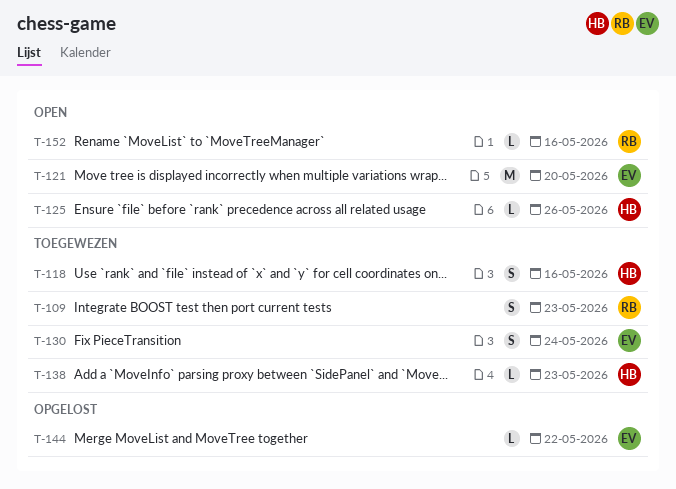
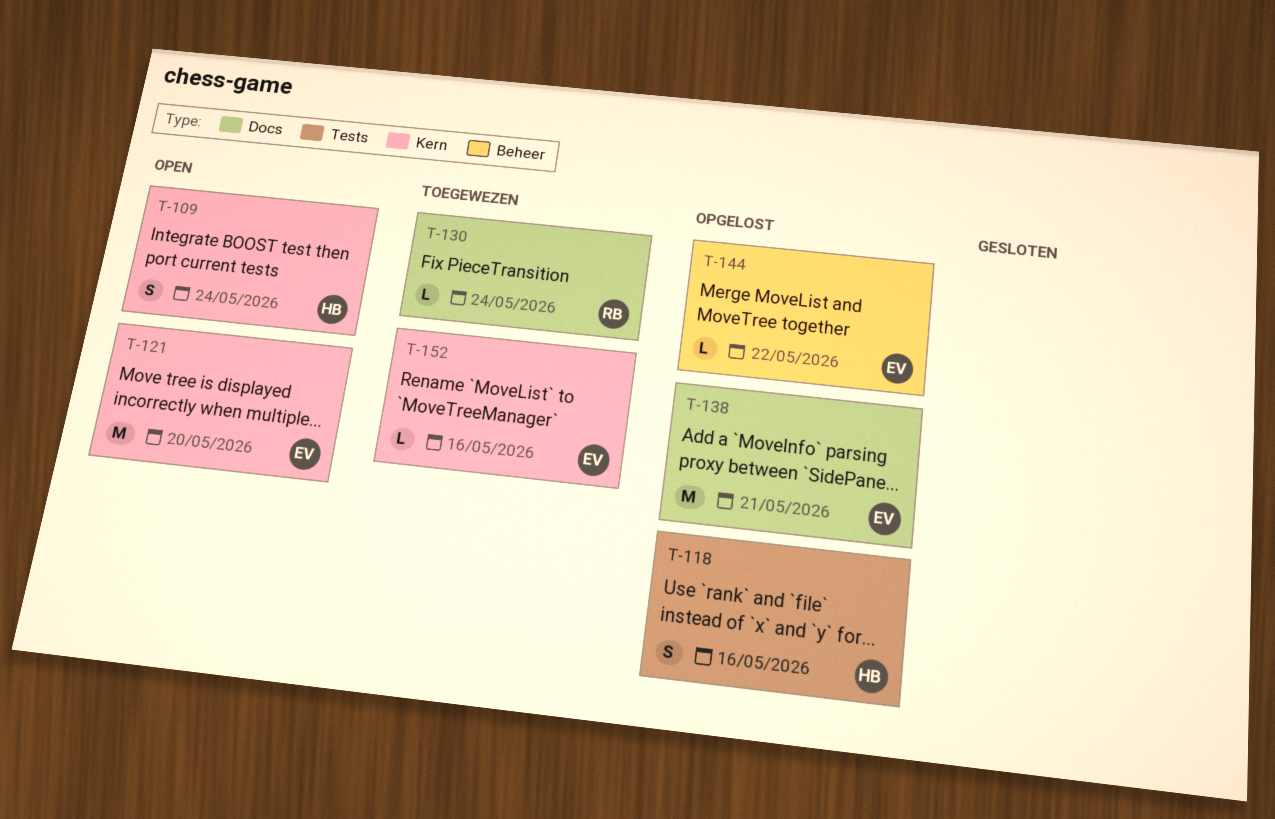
T-109, status: Toegewezen -> Open
T-109, owner: RB -> HB
T-109, due: May 23 -> May 24
T-118, status: Toegewezen -> Opgelost
T-125: present -> none
T-130, owner: EV -> RB
T-130, estimate: S -> L
T-138, status: Toegewezen -> Opgelost
T-138, owner: HB -> EV
T-138, estimate: L -> M
T-138, due: May 23 -> May 21
T-152, status: Open -> Toegewezen
T-152, owner: RB -> EV

